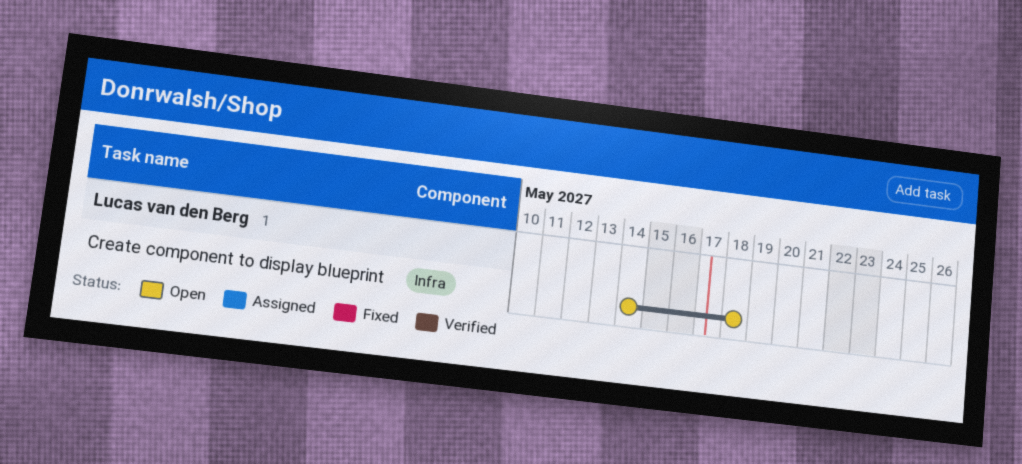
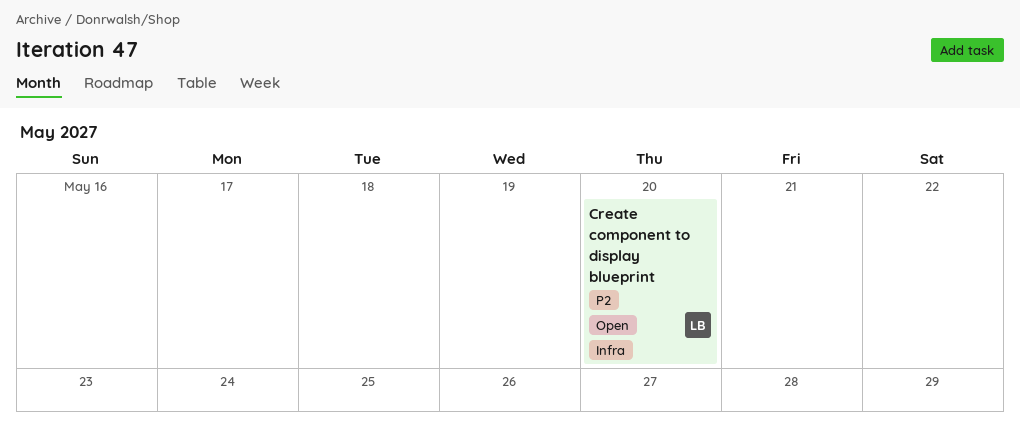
Create component to display blueprint, due: May 18 -> May 20

